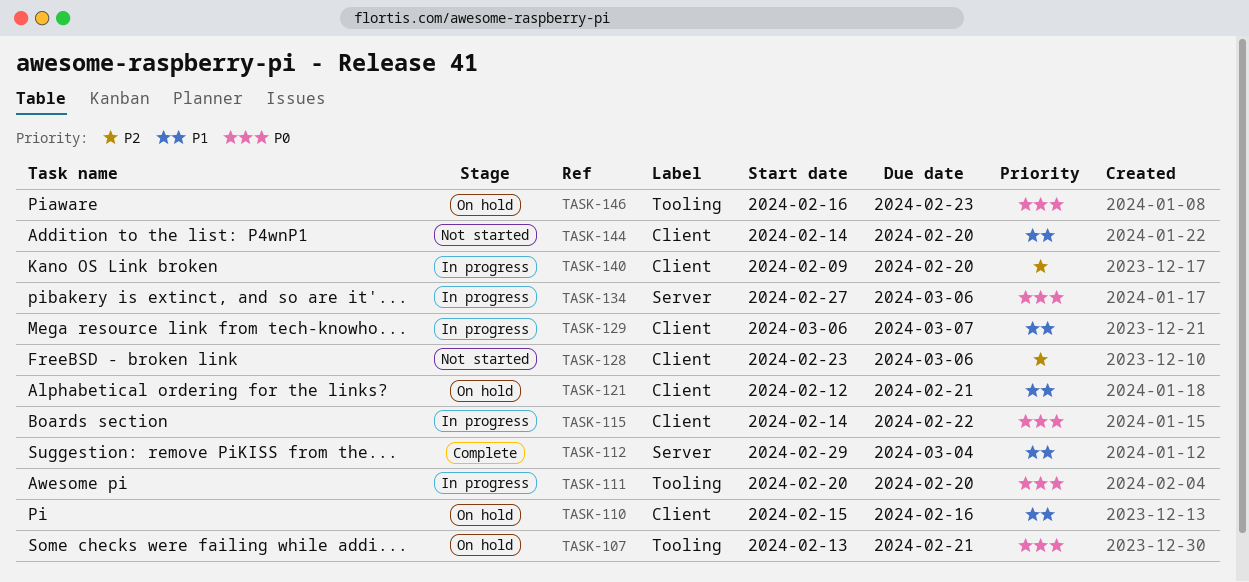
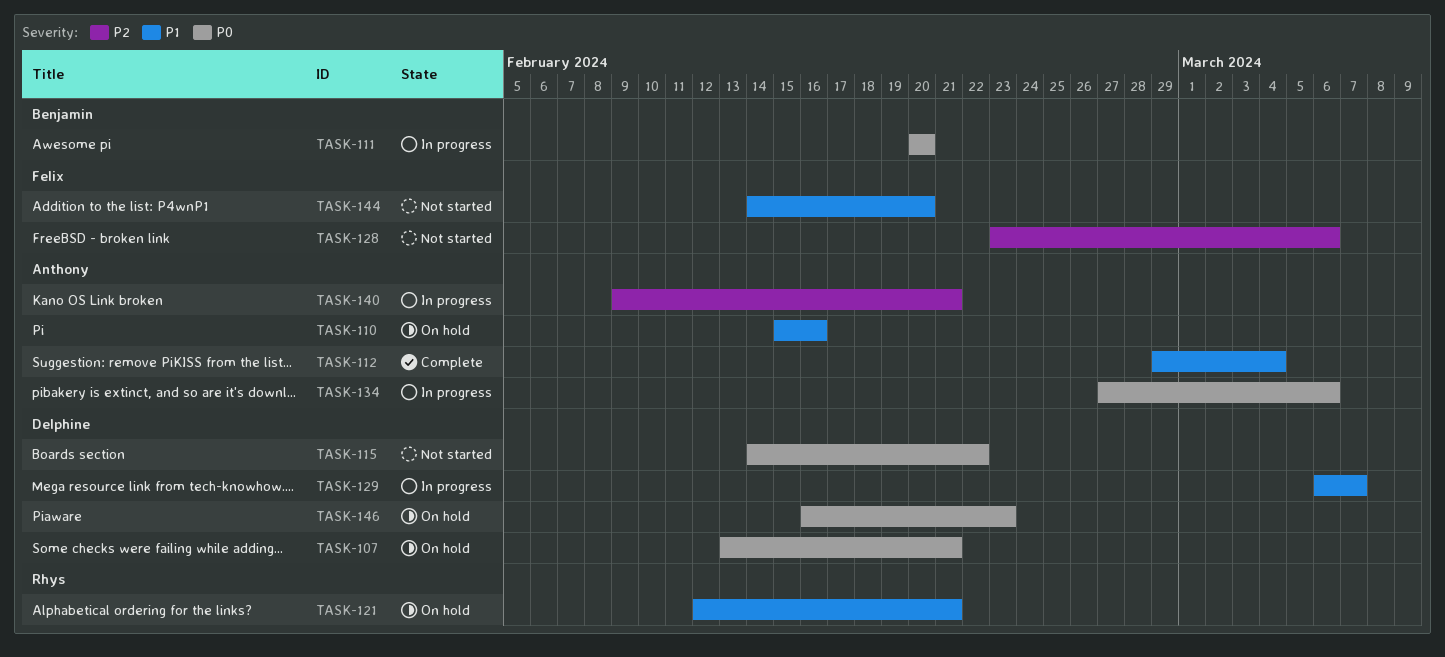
TASK-115, status: In progress -> Not started
TASK-140, due: Feb 20 -> Feb 21

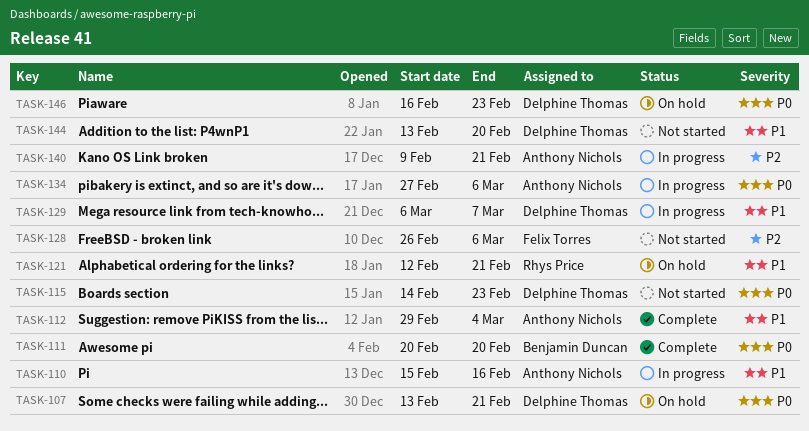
TASK-110, status: On hold -> In progress
TASK-111, status: In progress -> Complete
TASK-115, due: Feb 22 -> Feb 23
TASK-128, start: Feb 23 -> Feb 26
TASK-144, owner: Felix Torres -> Delphine Thomas
TASK-144, start: Feb 14 -> Feb 13

